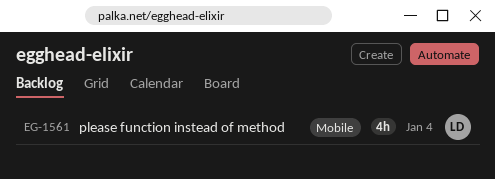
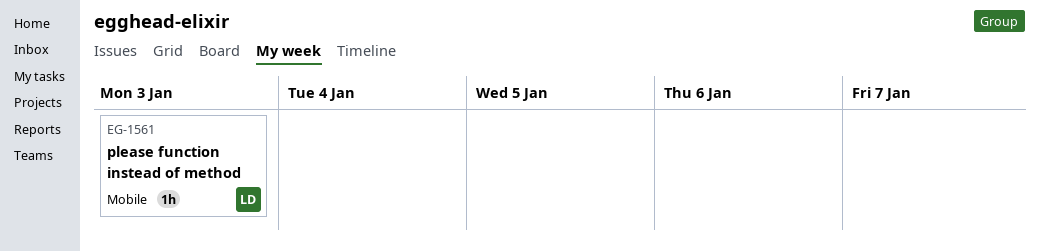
EG-1561, estimate: 4h -> 1h
EG-1561, due: Jan 4 -> Jan 3

